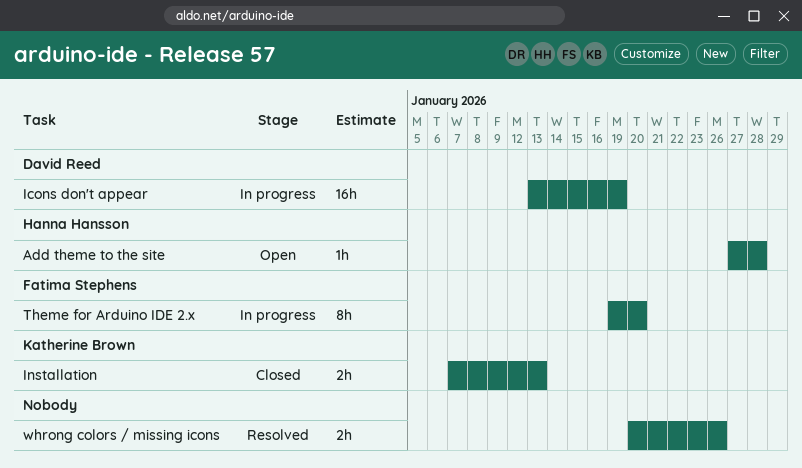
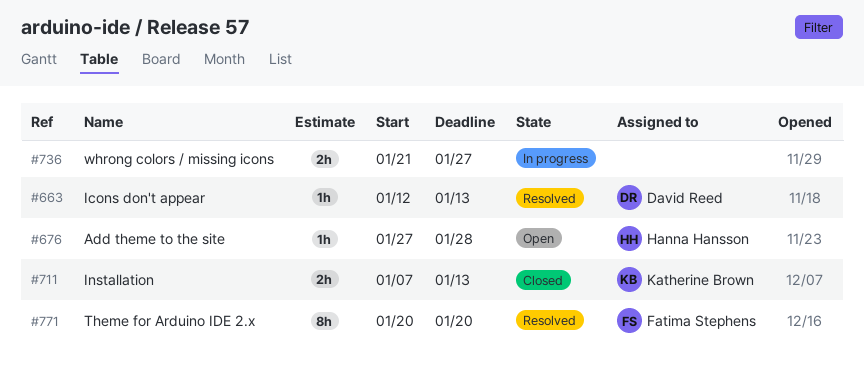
Icons don't appear, status: In progress -> Resolved
Icons don't appear, estimate: 16h -> 1h
Icons don't appear, start: Jan 13 -> Jan 12
Icons don't appear, due: Jan 19 -> Jan 13
Theme for Arduino IDE 2.x, status: In progress -> Resolved
Theme for Arduino IDE 2.x, start: Jan 19 -> Jan 20
whrong colors / missing icons, status: Resolved -> In progress
whrong colors / missing icons, start: Jan 20 -> Jan 21
whrong colors / missing icons, due: Jan 26 -> Jan 27

